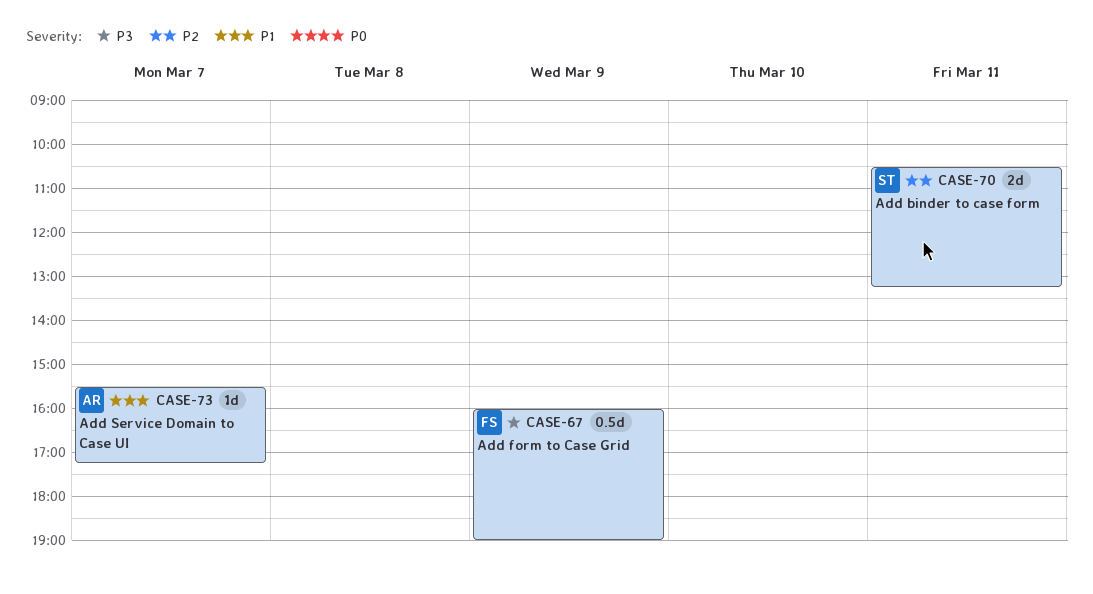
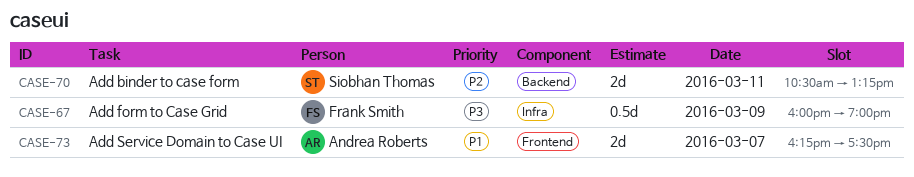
CASE-73, estimate: 1d -> 2d
CASE-73, begins: 15:30 -> 16:15
CASE-73, ends: 17:15 -> 17:30

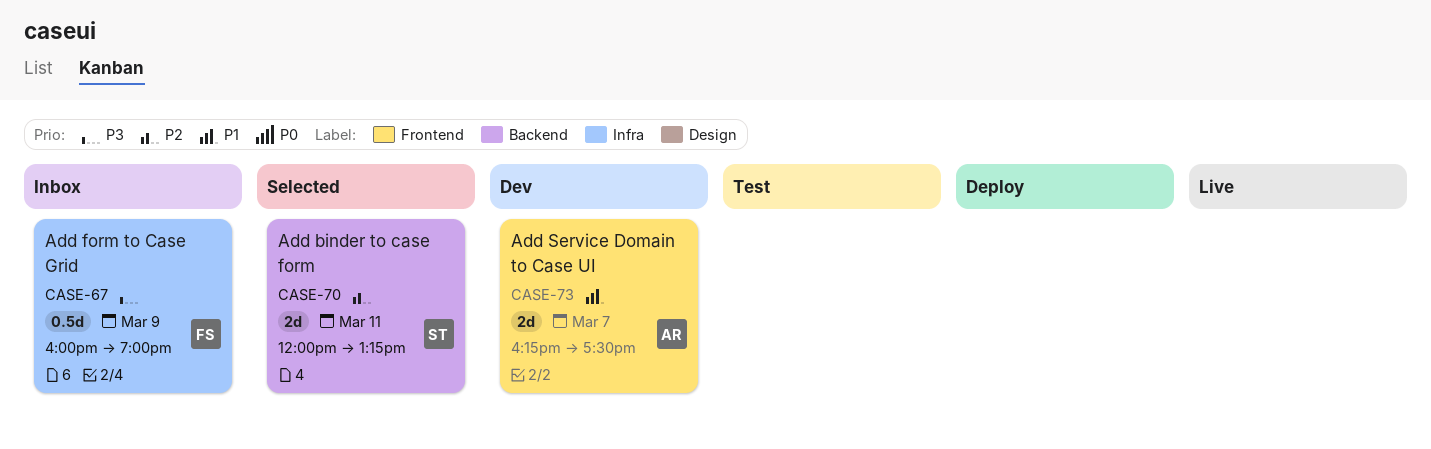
CASE-70, begins: 10:30 -> 12:00

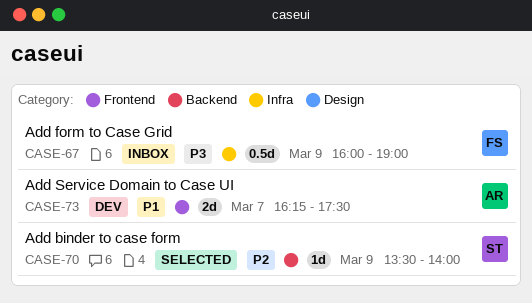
CASE-70, estimate: 2d -> 1d
CASE-70, day: Mar 11 -> Mar 9
CASE-70, begins: 12:00 -> 13:30
CASE-70, ends: 13:15 -> 14:00

